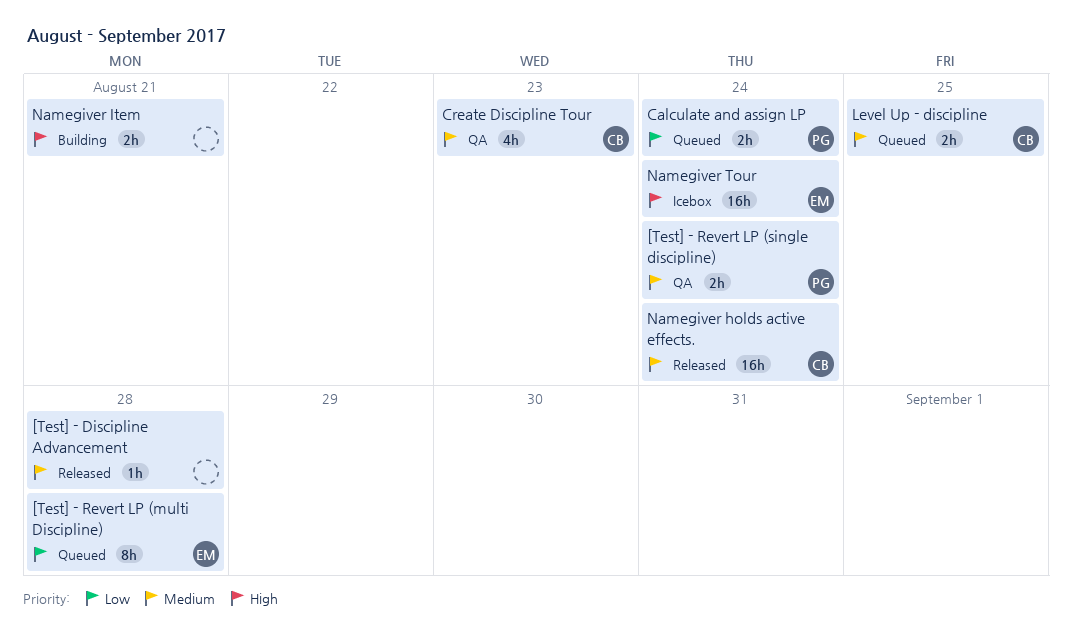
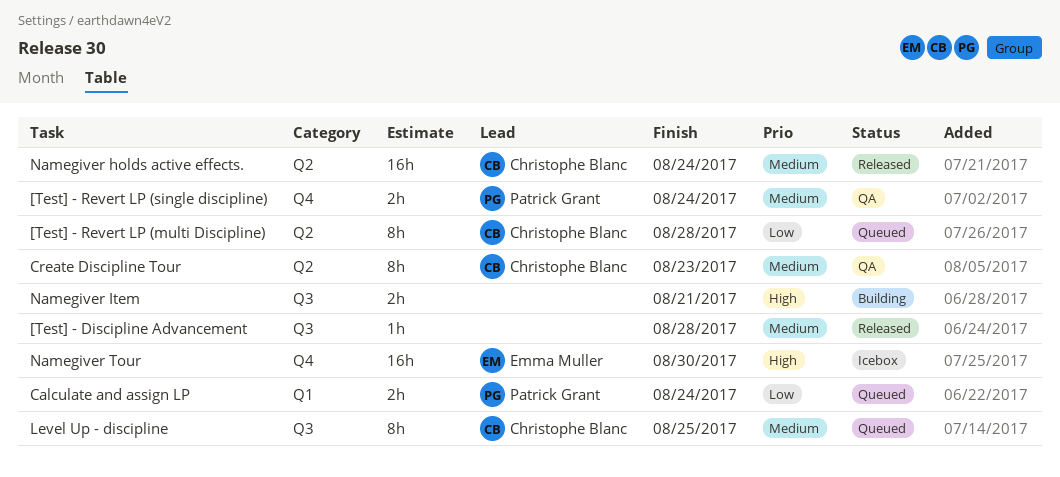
[Test] - Revert LP (multi Discipline), owner: Emma Muller -> Christophe Blanc
Create Discipline Tour, estimate: 4h -> 8h
Level Up - discipline, estimate: 2h -> 8h
Namegiver Tour, due: Aug 24 -> Aug 30

